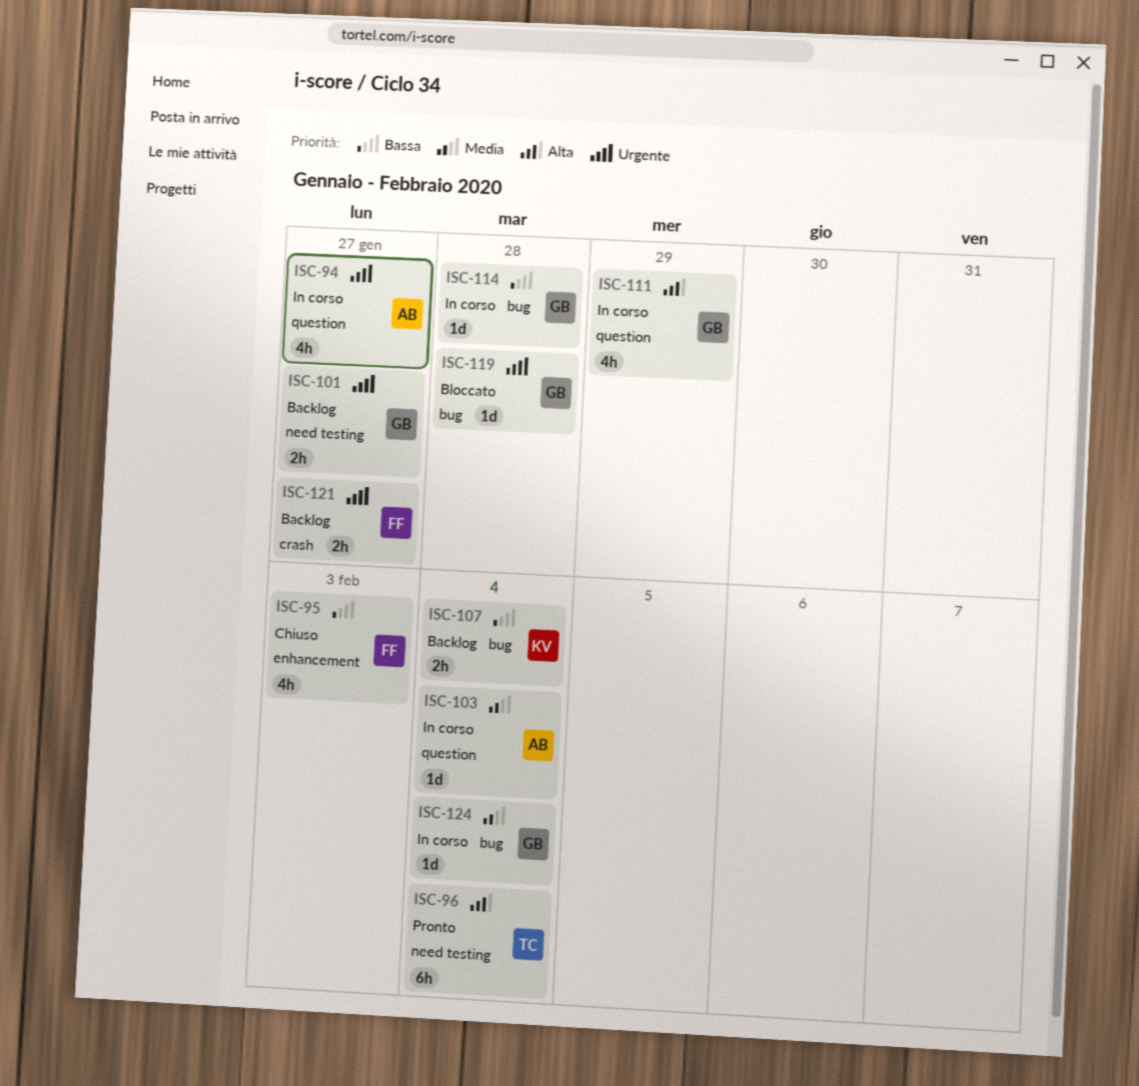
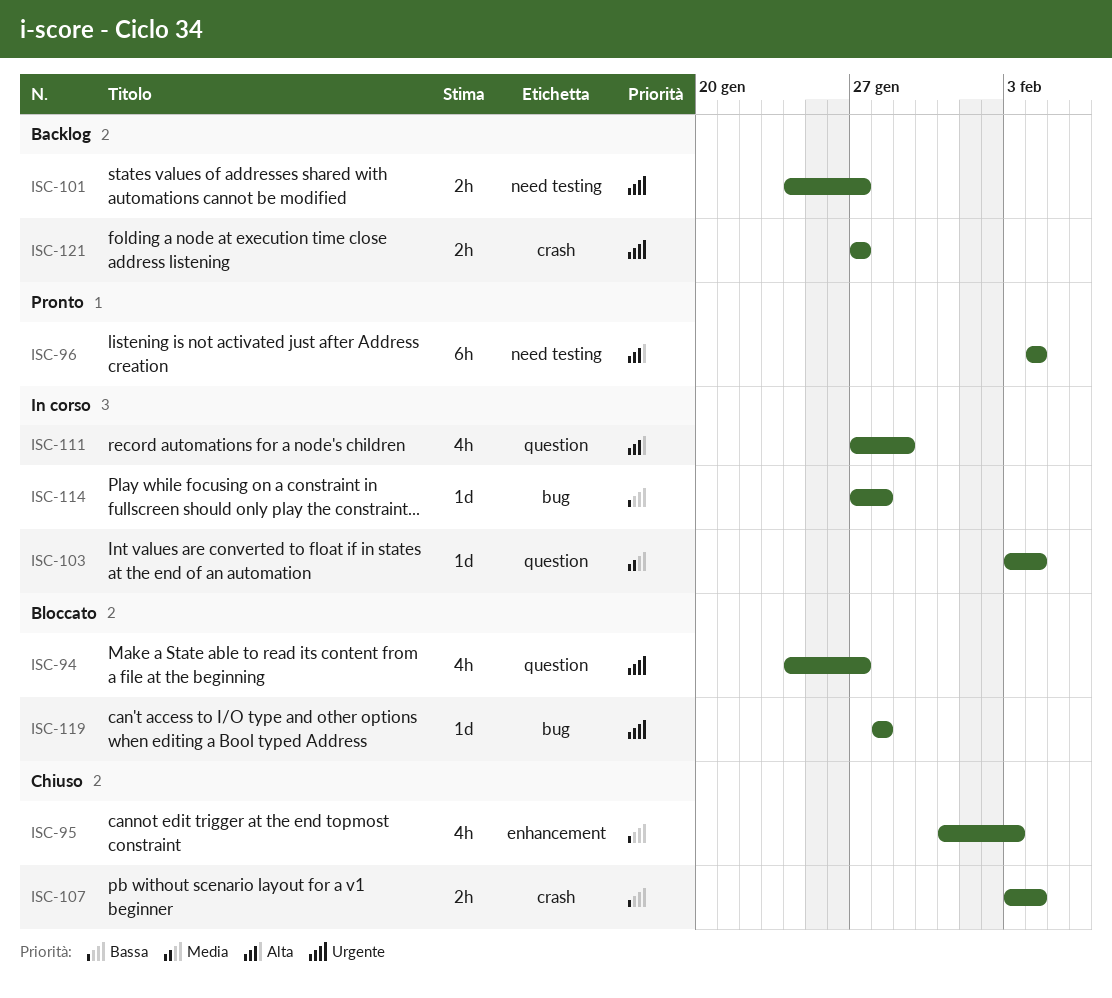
ISC-94, status: In corso -> Bloccato
ISC-107, status: Backlog -> Chiuso
ISC-107, label: bug -> crash
ISC-124: present -> none

